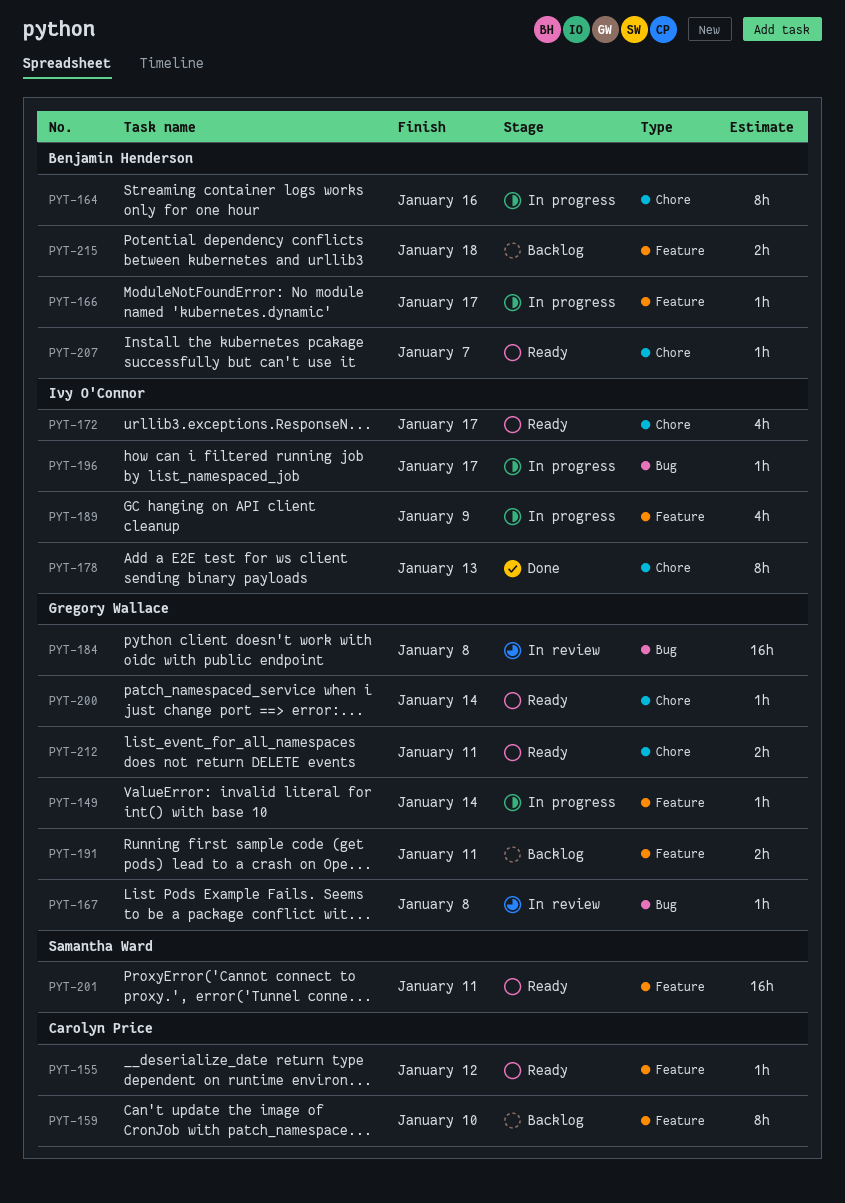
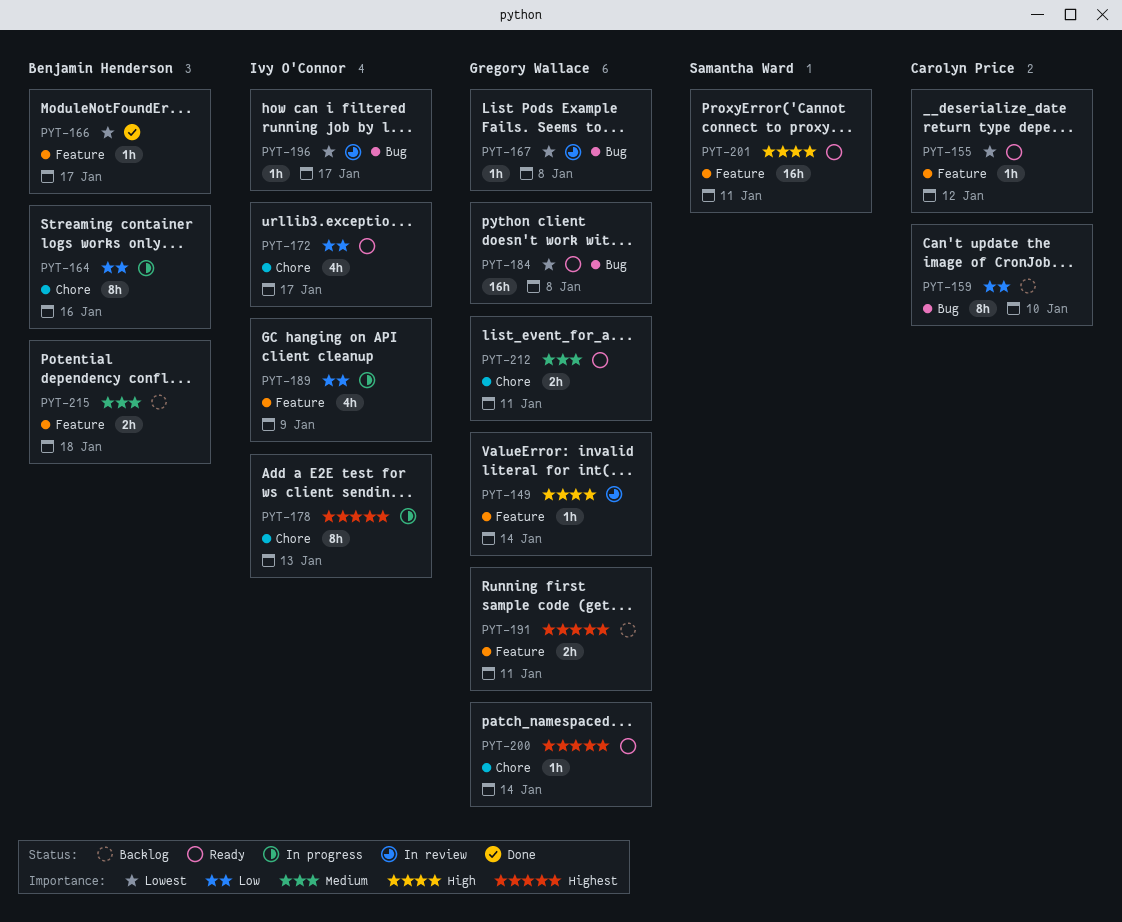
PYT-149, status: In progress -> In review
PYT-159, label: Feature -> Bug
PYT-166, status: In progress -> Done
PYT-178, status: Done -> In progress
PYT-184, status: In review -> Ready
PYT-196, status: In progress -> In review
PYT-207: present -> none

